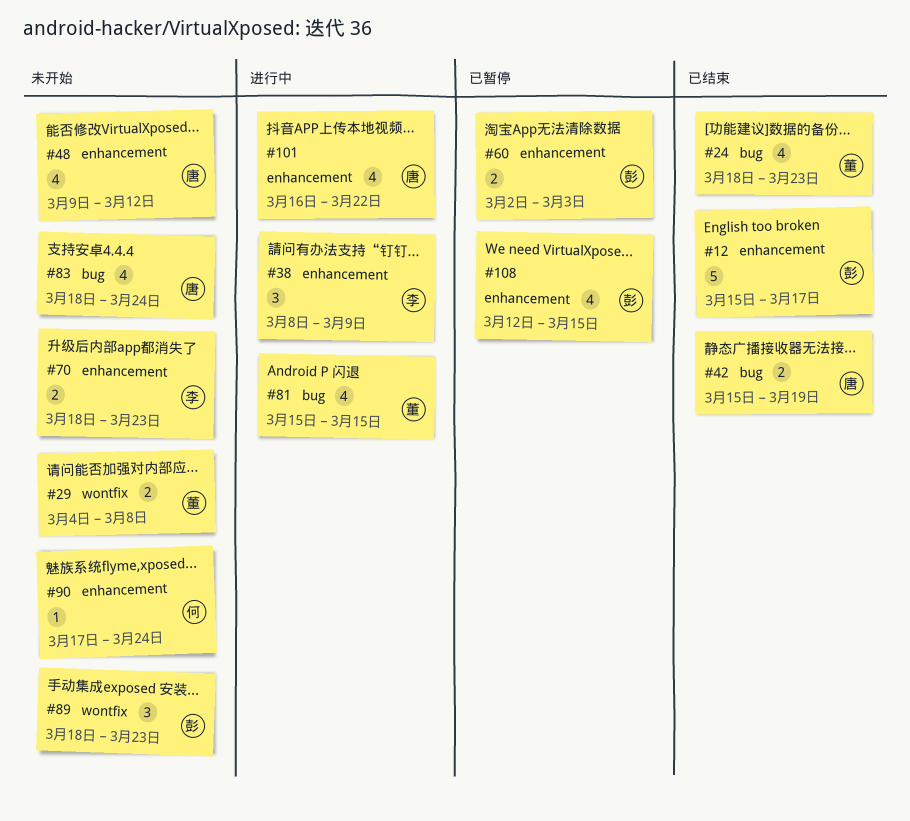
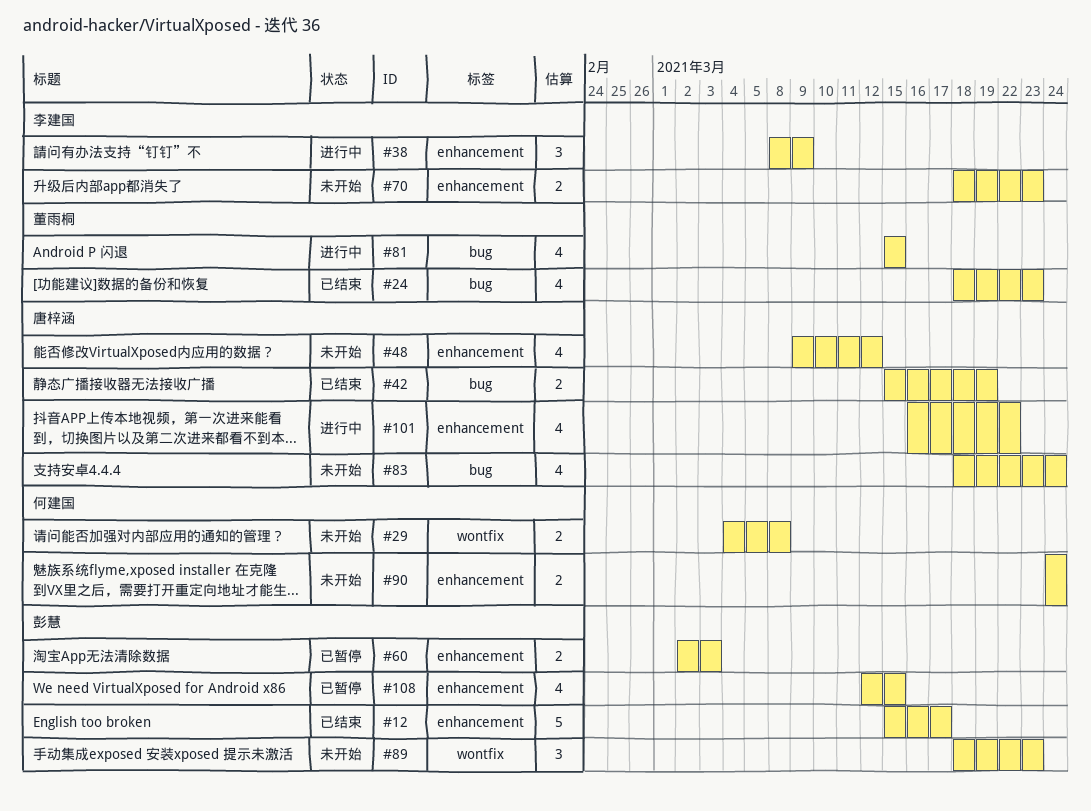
#29, owner: 董雨桐 -> 何建国
#90, estimate: 1 -> 2
#90, start: Mar 17 -> Mar 24

